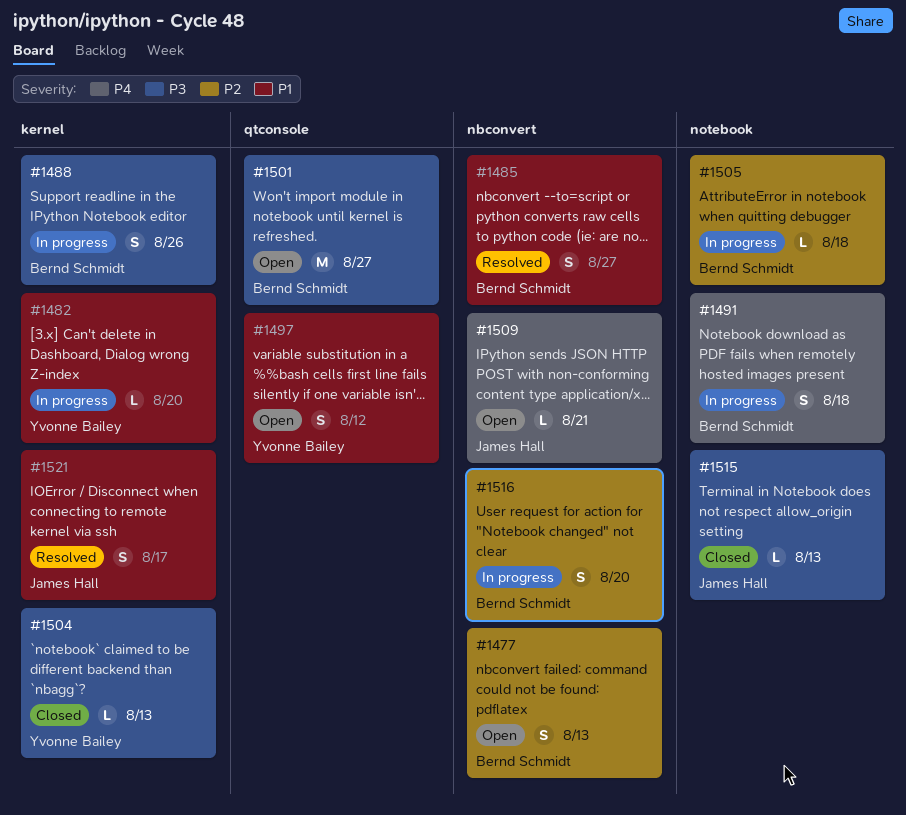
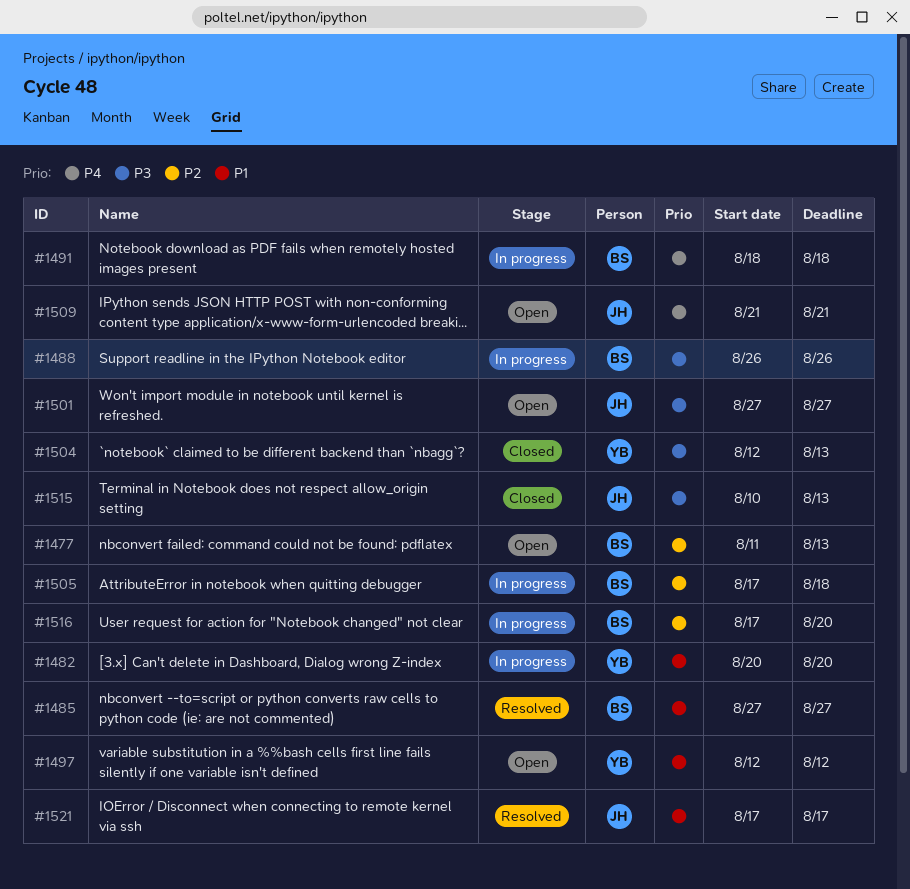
#1501, owner: Bernd Schmidt -> James Hall

